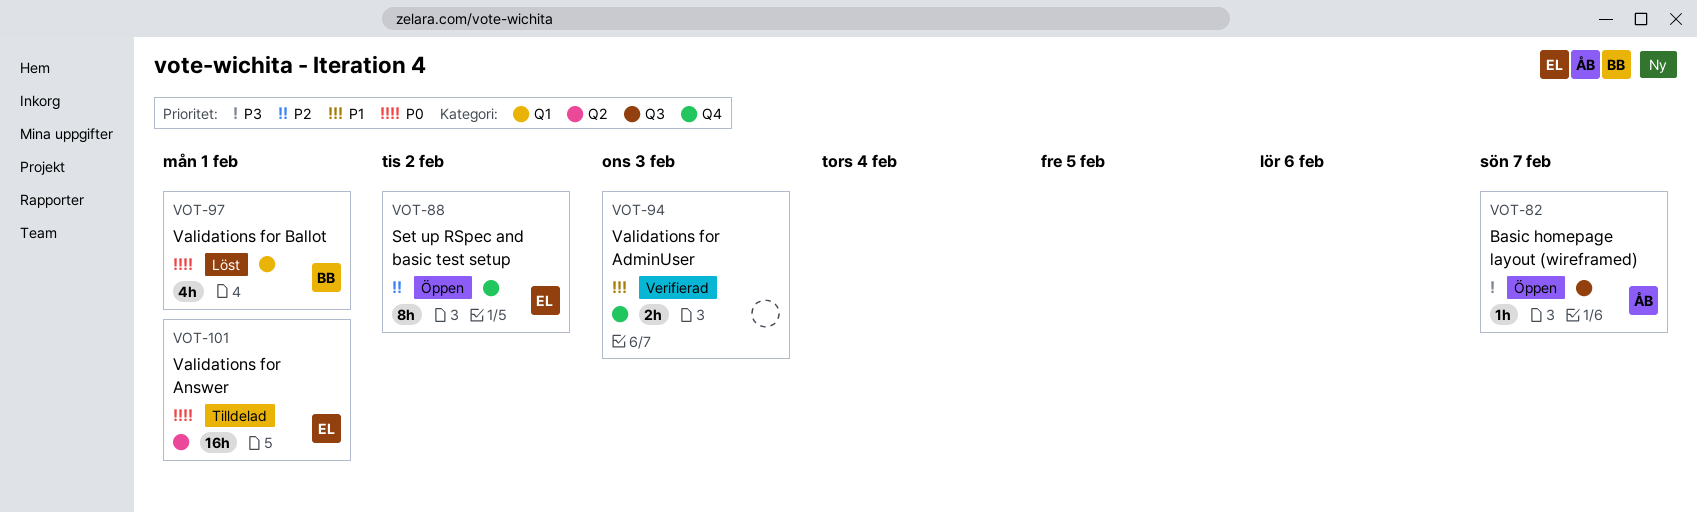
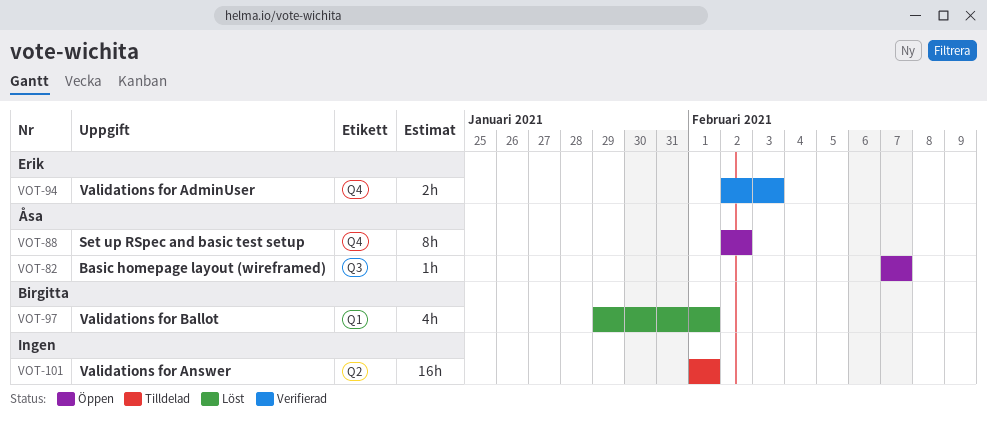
VOT-88, owner: Erik -> Åsa
VOT-94, owner: none -> Erik
VOT-101, owner: Erik -> none

